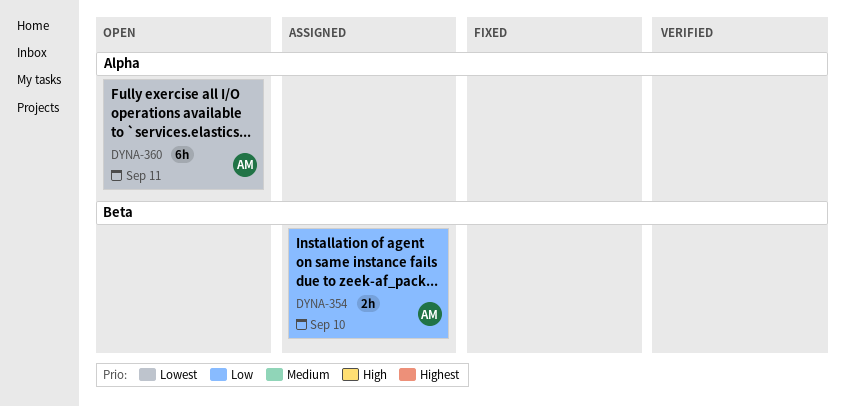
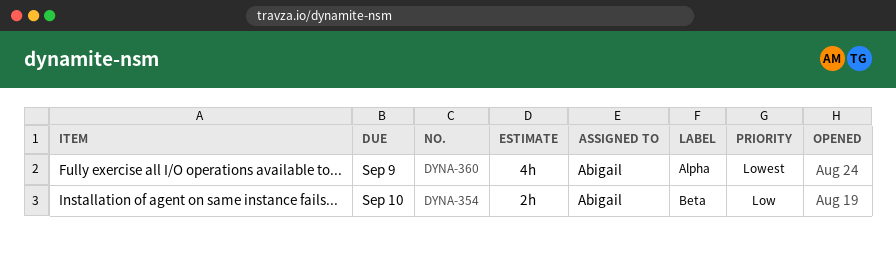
DYNA-360, estimate: 6h -> 4h
DYNA-360, due: Sep 11 -> Sep 9

